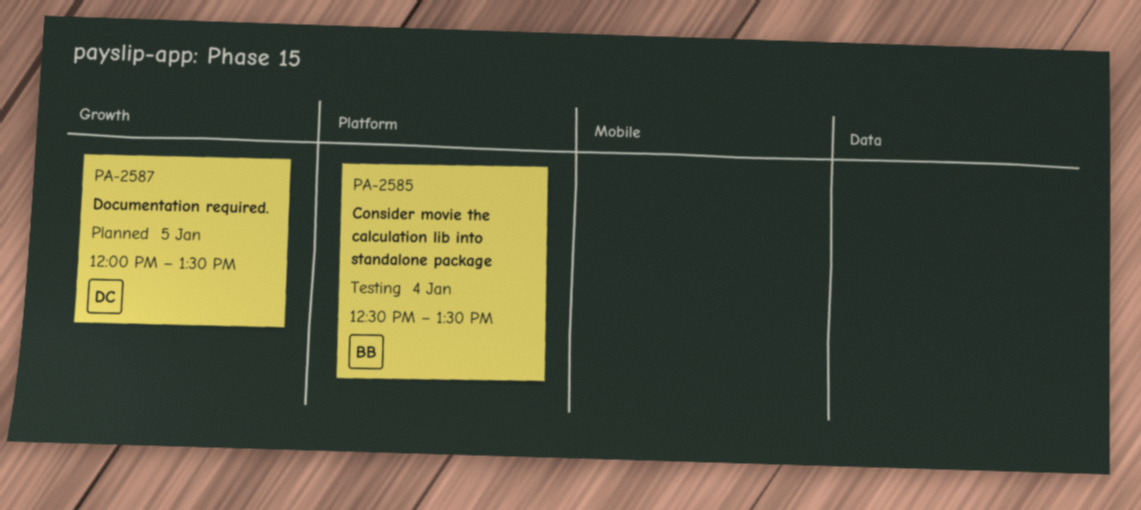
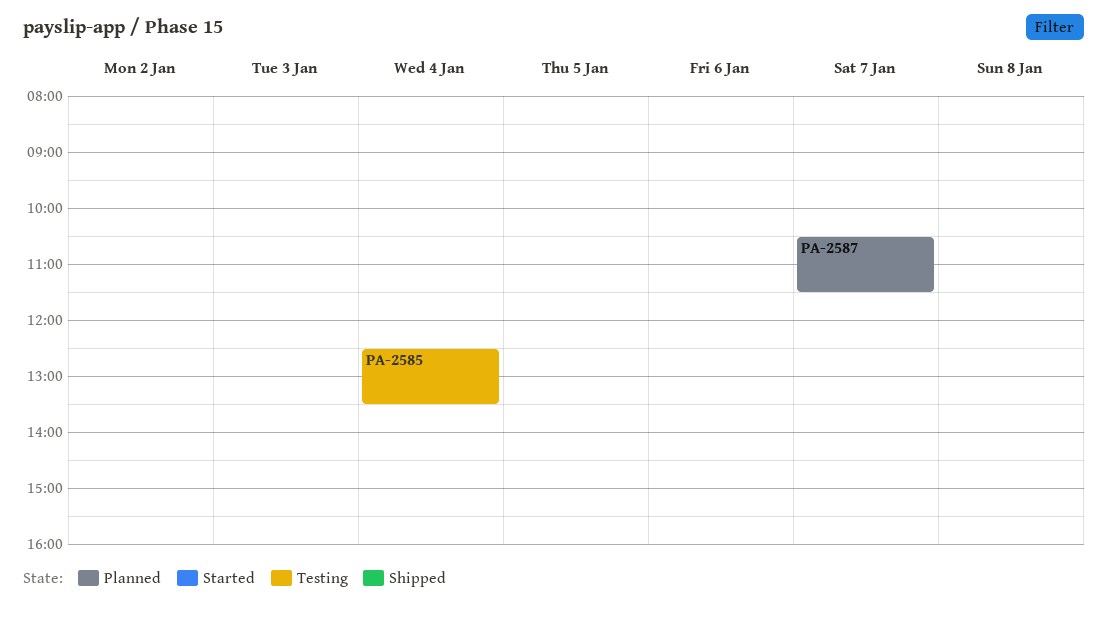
PA-2587, day: Jan 5 -> Jan 7
PA-2587, begins: 12:00 -> 10:30
PA-2587, ends: 13:30 -> 11:30

